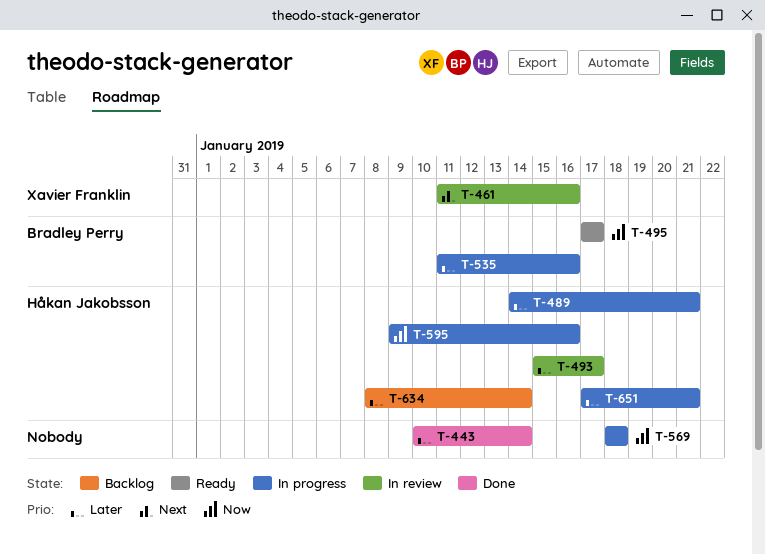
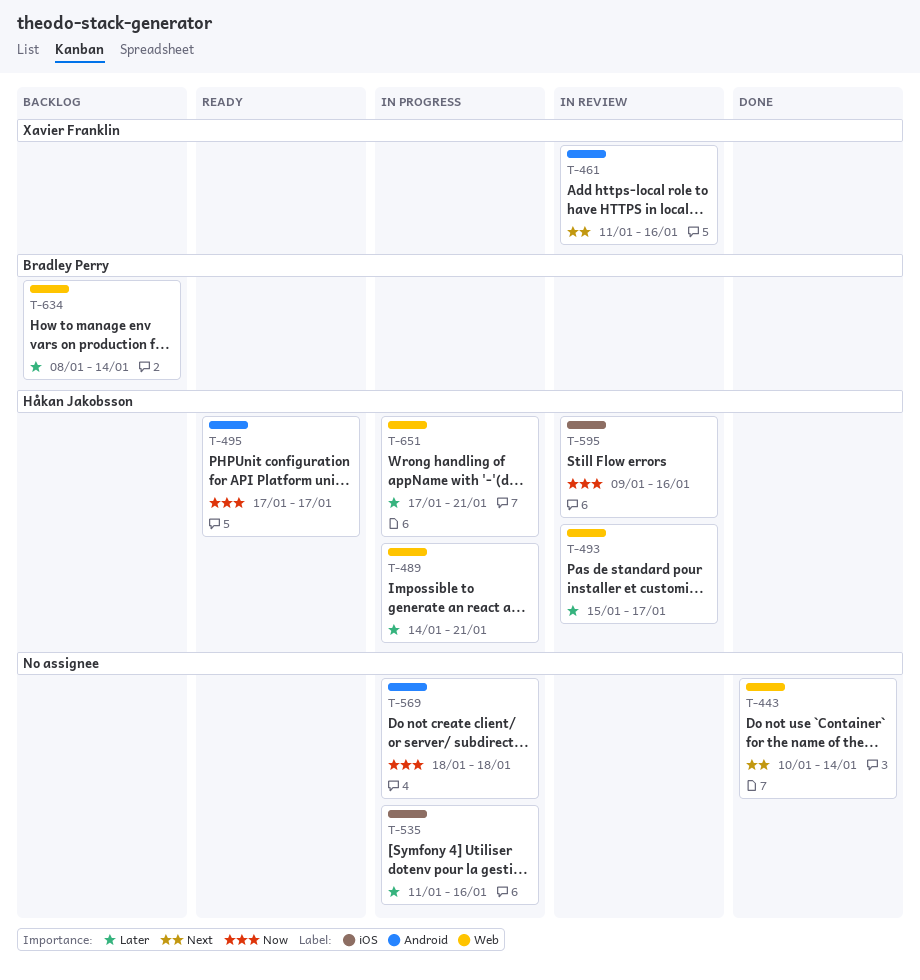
T-443, priority: Later -> Next
T-495, owner: Bradley Perry -> Håkan Jakobsson
T-535, owner: Bradley Perry -> none
T-595, status: In progress -> In review
T-634, owner: Håkan Jakobsson -> Bradley Perry

